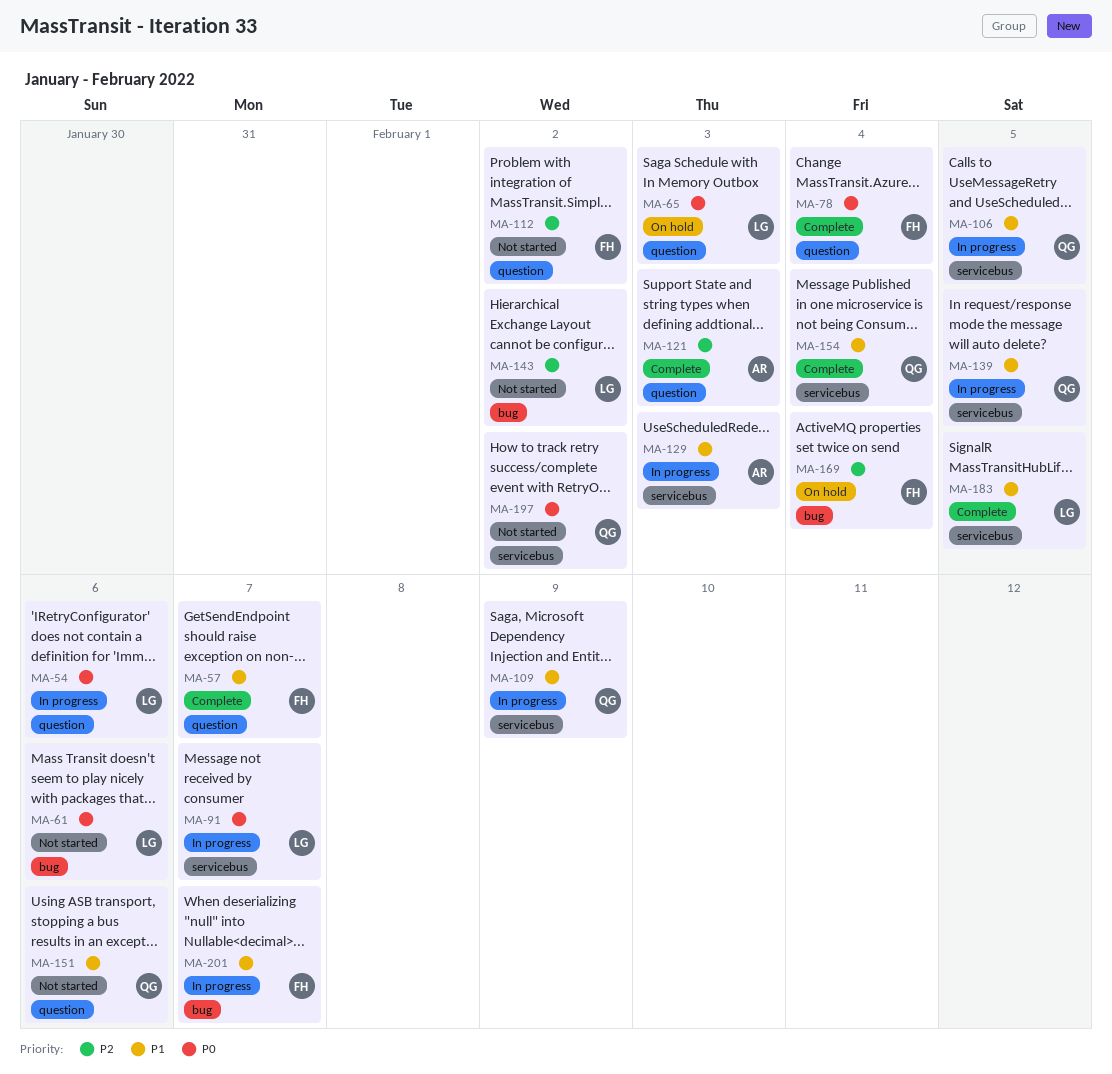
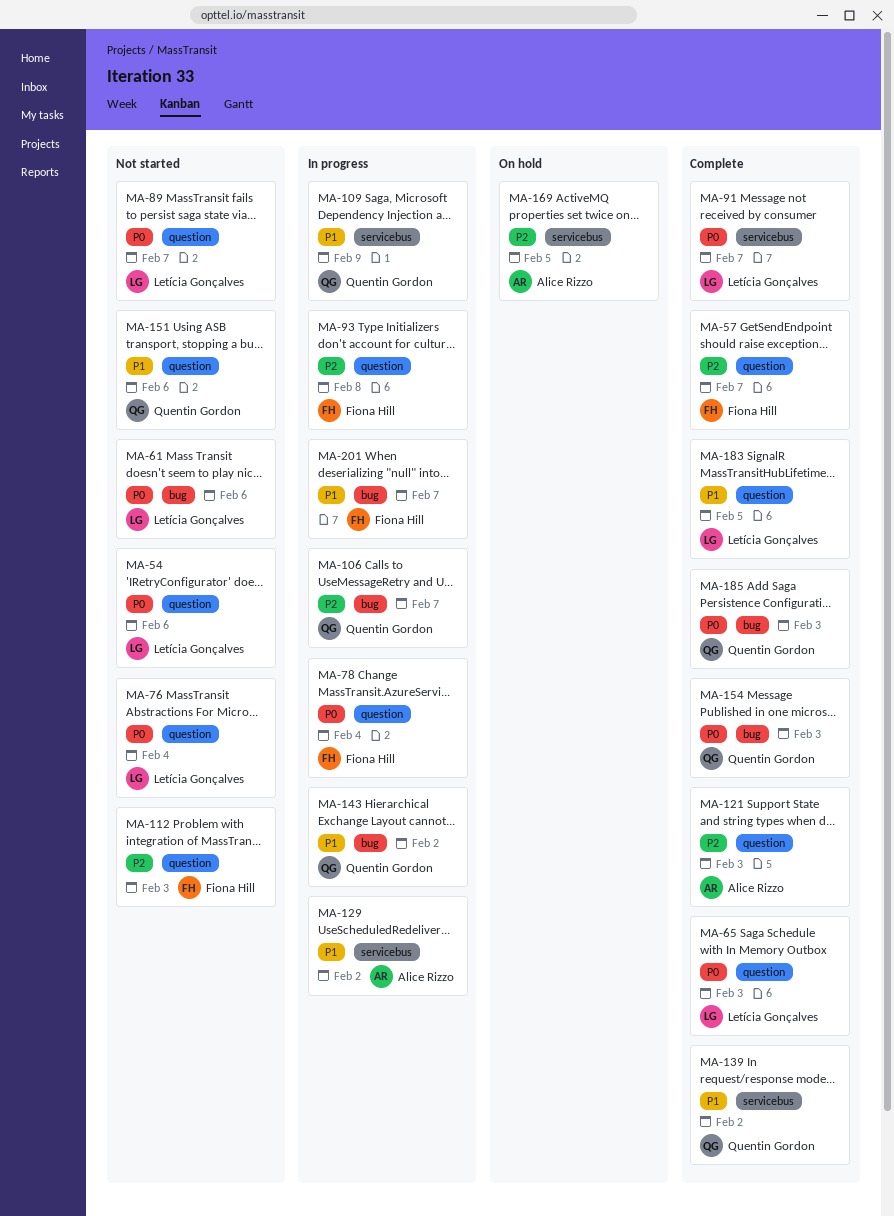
MA-54, status: In progress -> Not started
MA-57, priority: P1 -> P2
MA-65, status: On hold -> Complete
MA-76: none -> present
MA-78, status: Complete -> In progress
MA-89: none -> present
MA-91, status: In progress -> Complete
MA-93: none -> present
MA-106, priority: P1 -> P2
MA-106, label: servicebus -> bug
MA-106, due: Feb 5 -> Feb 7
MA-112, due: Feb 2 -> Feb 3
MA-129, due: Feb 3 -> Feb 2
MA-139, status: In progress -> Complete
MA-139, due: Feb 5 -> Feb 2
MA-143, status: Not started -> In progress
MA-143, owner: Letícia Gonçalves -> Quentin Gordon
MA-143, priority: P2 -> P1
MA-154, priority: P1 -> P0
MA-154, label: servicebus -> bug
MA-154, due: Feb 4 -> Feb 3
MA-169, owner: Fiona Hill -> Alice Rizzo
MA-169, label: bug -> servicebus
MA-169, due: Feb 4 -> Feb 5
MA-183, label: servicebus -> question
MA-185: none -> present
MA-197: present -> none

